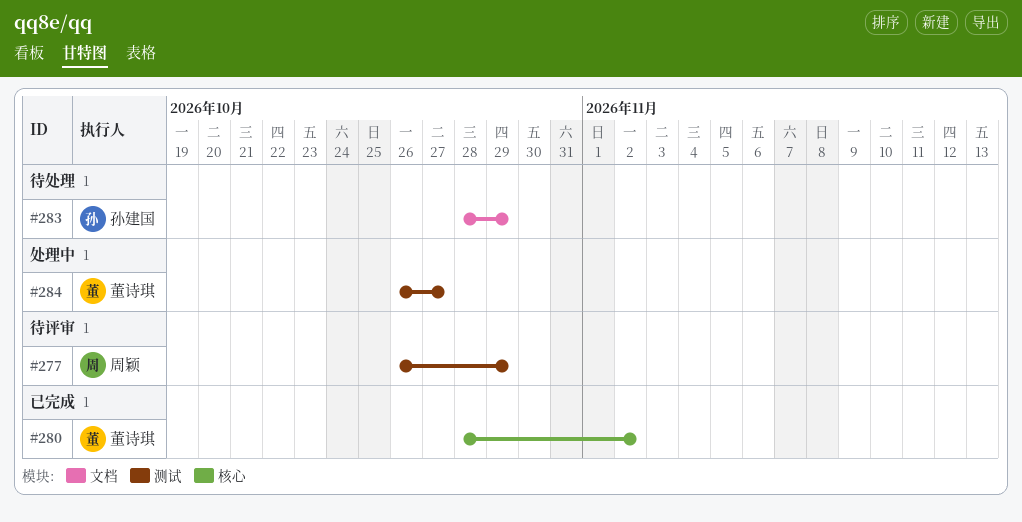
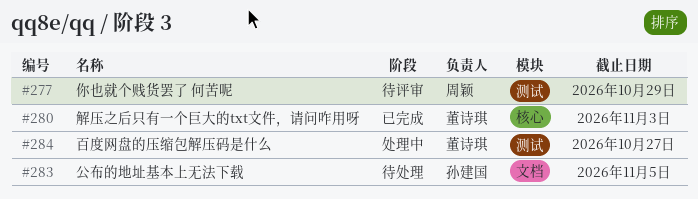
#280, due: Nov 2 -> Nov 3
#283, due: Oct 29 -> Nov 5

